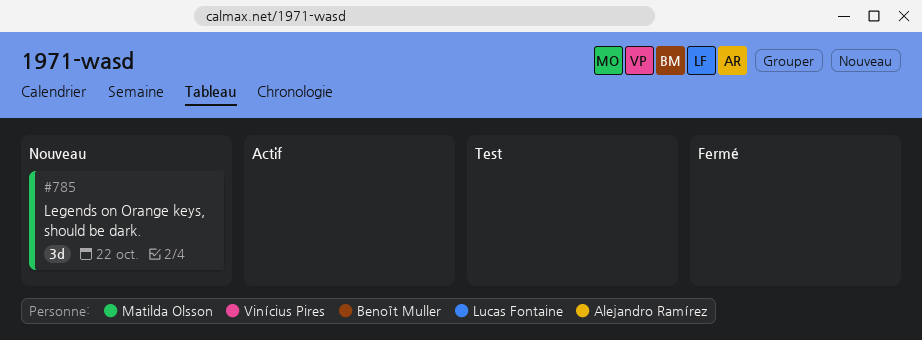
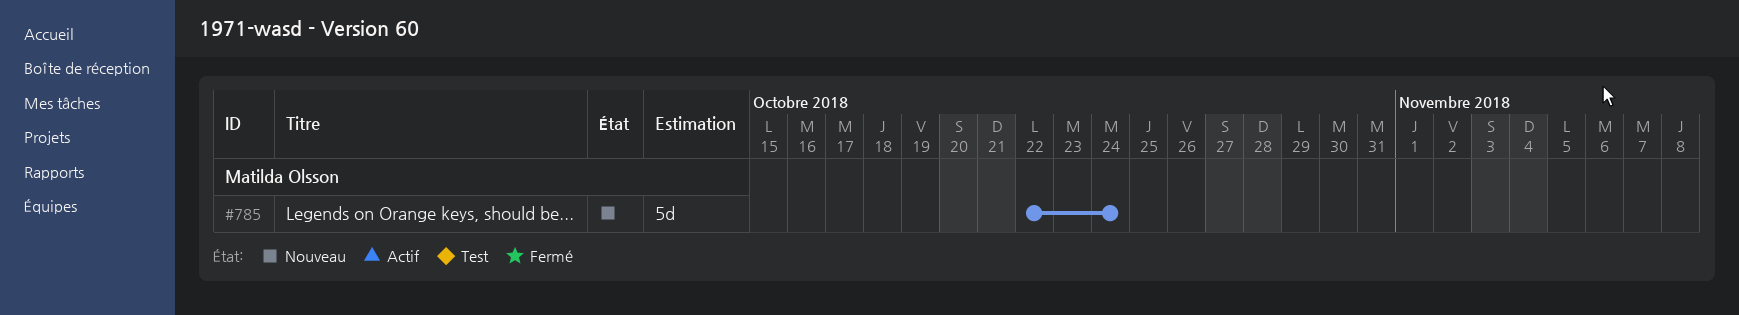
#785, estimate: 3d -> 5d
#785, due: Oct 22 -> Oct 24

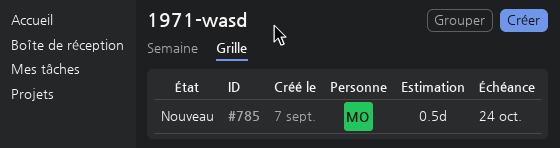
#785, estimate: 5d -> 0.5d

